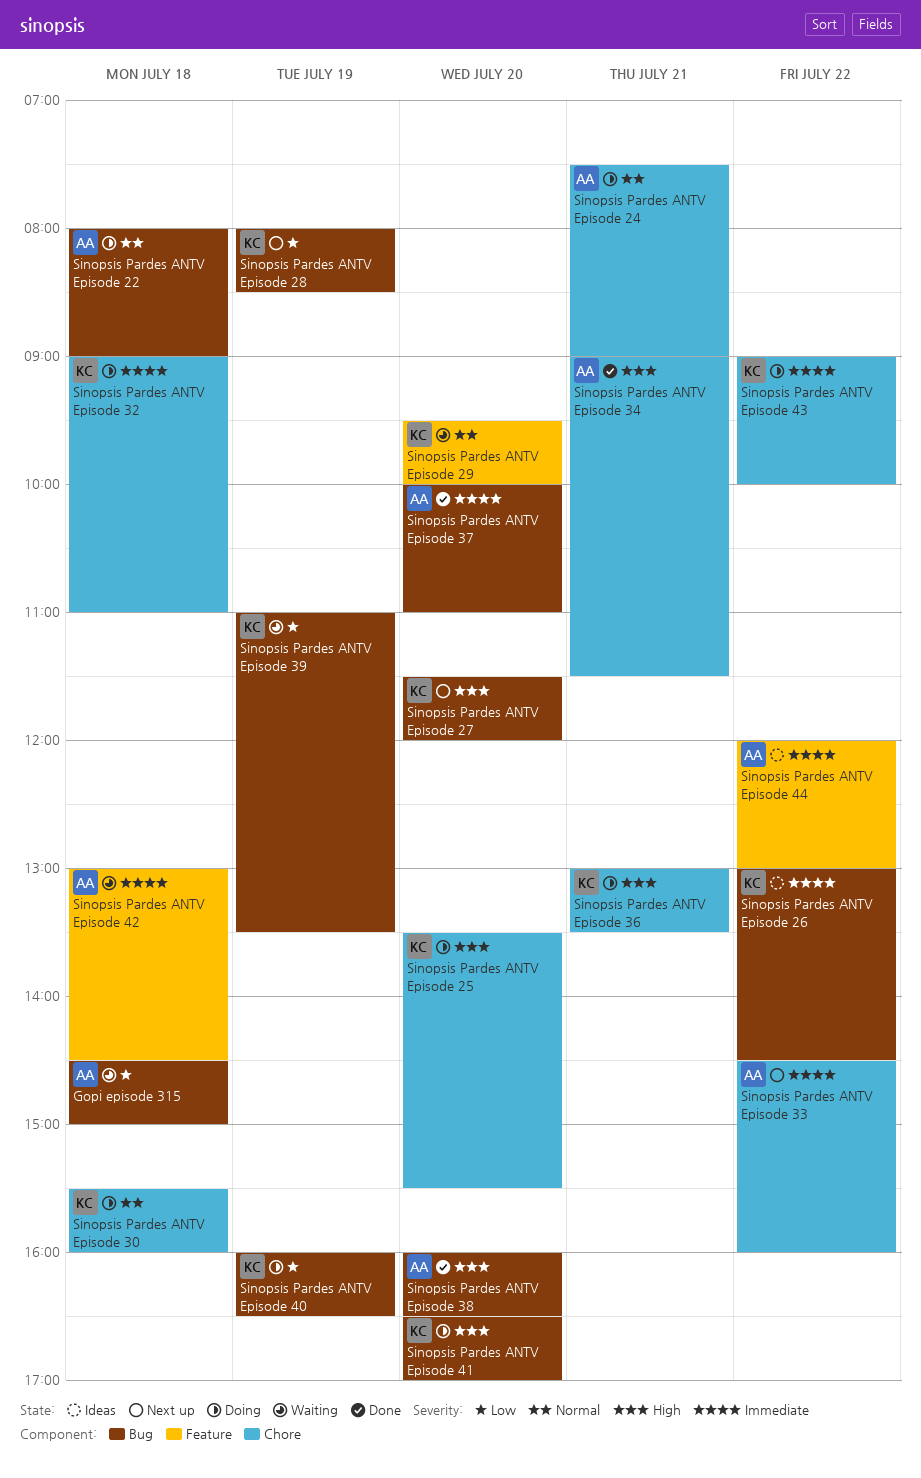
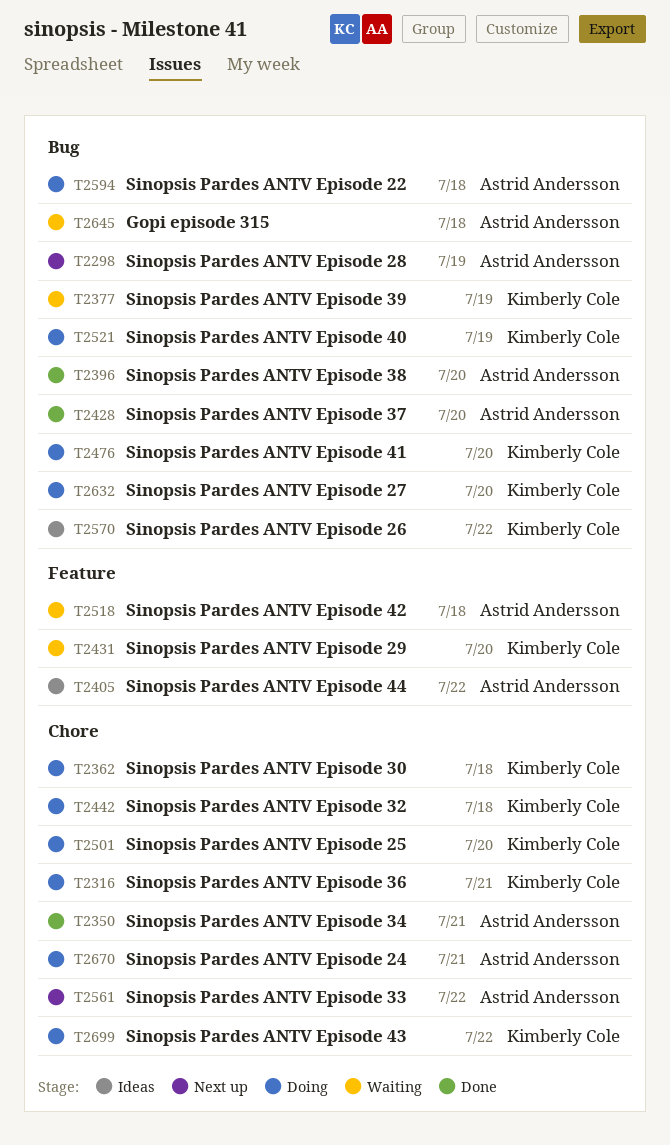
Sinopsis Pardes ANTV Episode 27, status: Next up -> Doing
Sinopsis Pardes ANTV Episode 28, owner: Kimberly Cole -> Astrid Andersson

